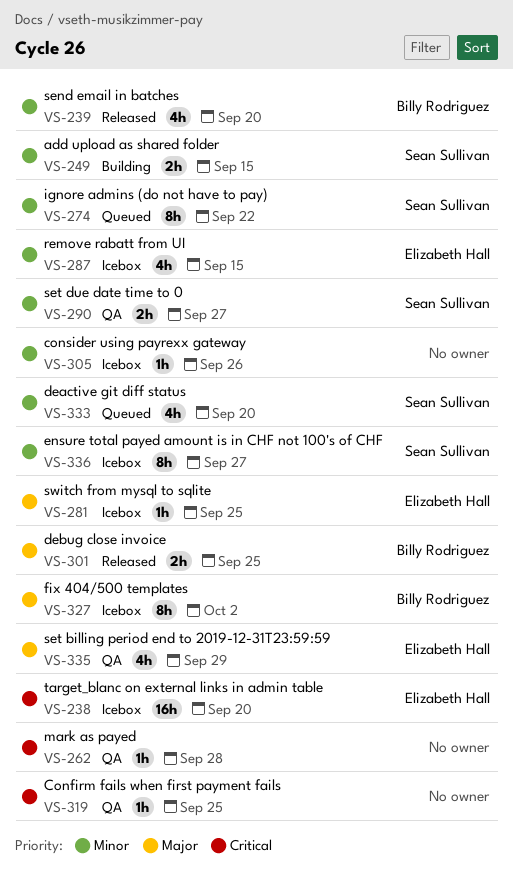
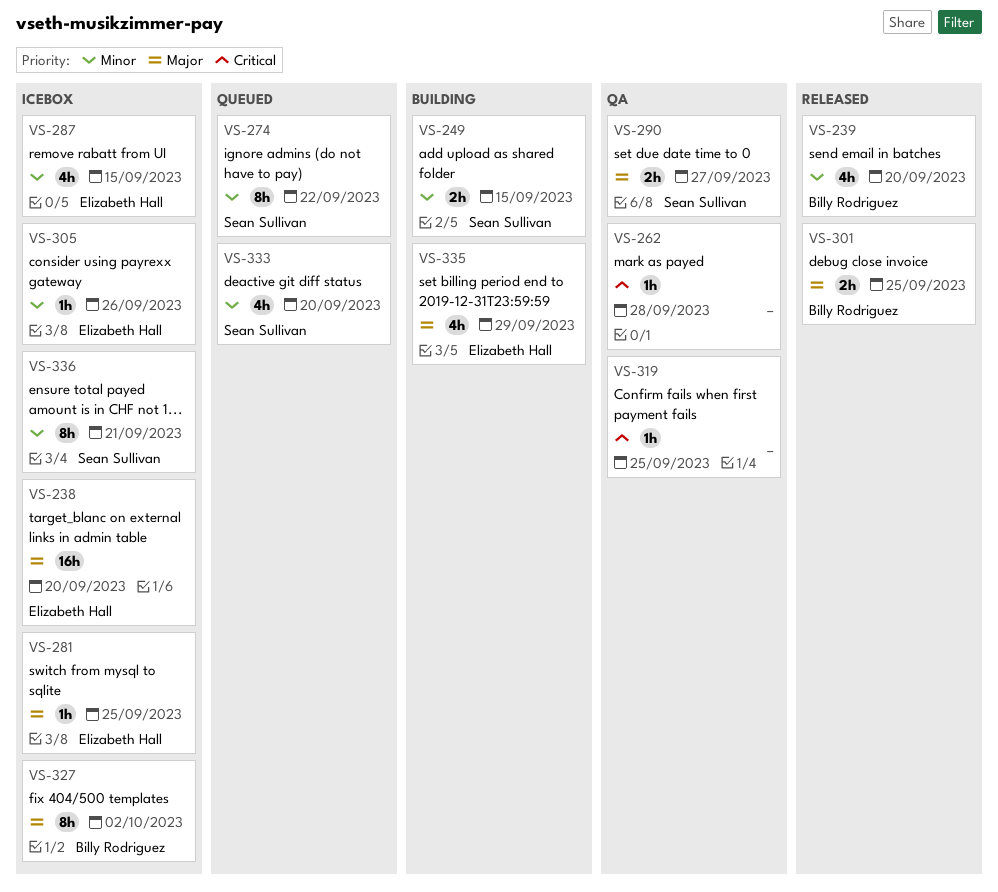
VS-238, priority: Critical -> Major
VS-290, priority: Minor -> Major
VS-305, owner: none -> Elizabeth Hall
VS-335, status: QA -> Building
VS-336, due: Sep 27 -> Sep 21

